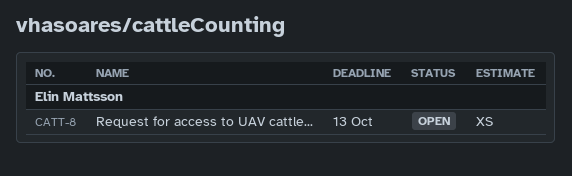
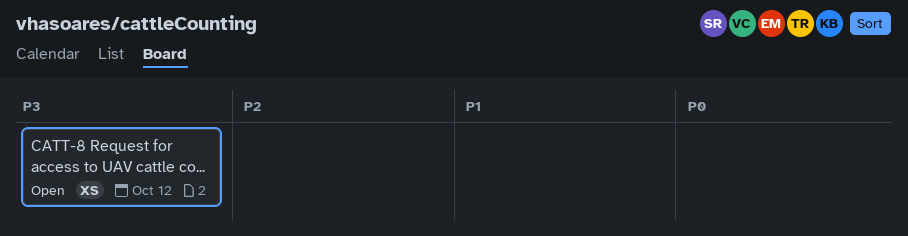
CATT-8, due: Oct 13 -> Oct 12

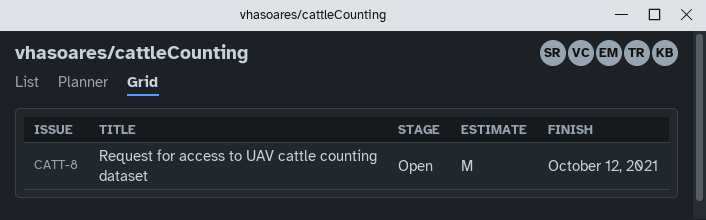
CATT-8, estimate: XS -> M

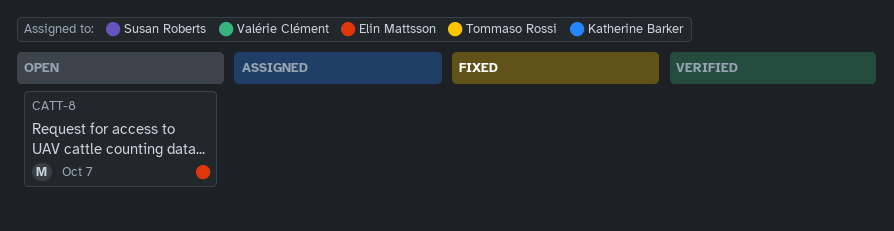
CATT-8, due: Oct 12 -> Oct 7

